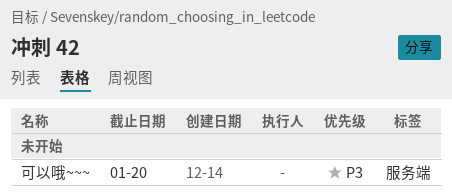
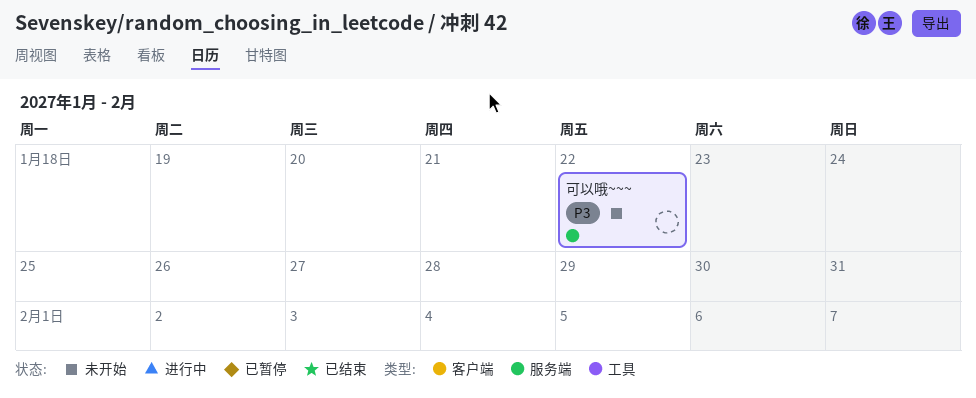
可以哦~~~, due: Jan 20 -> Jan 22

